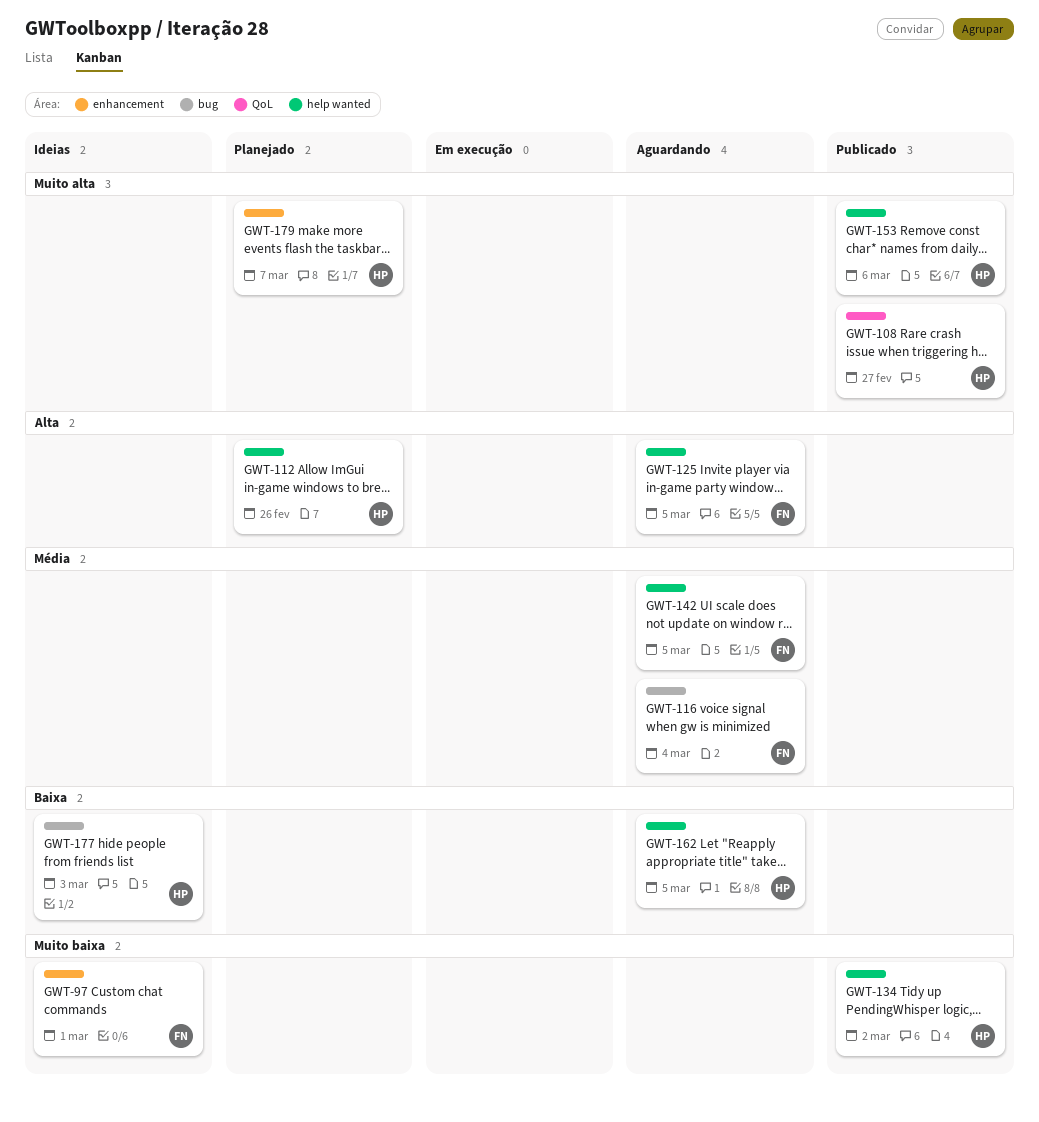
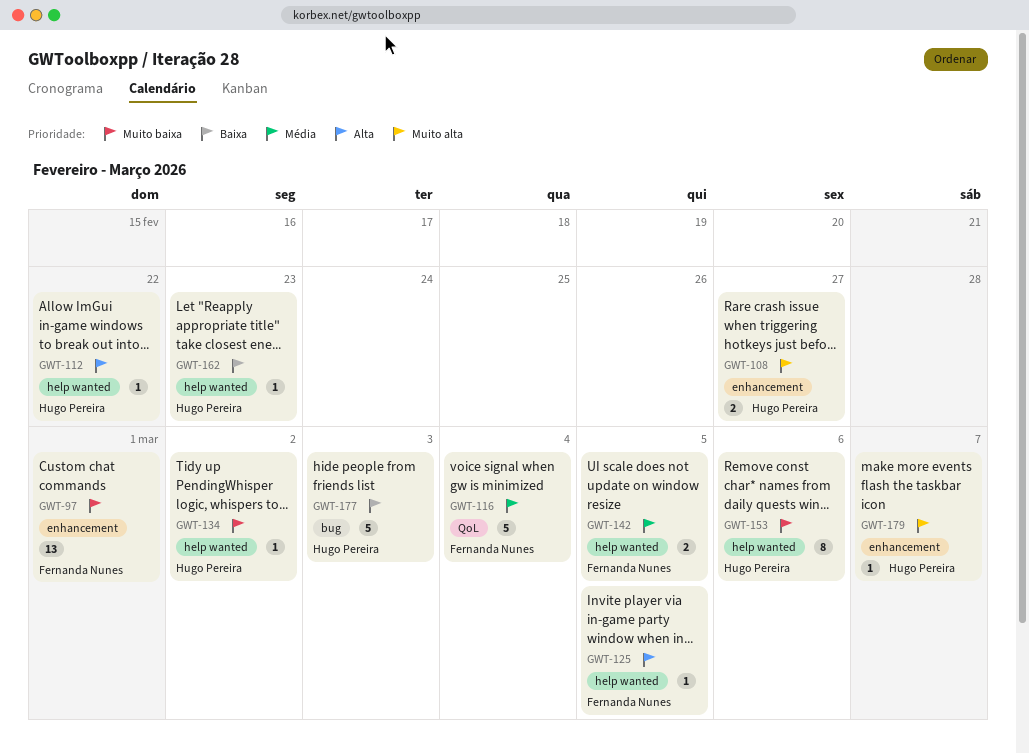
GWT-108, label: QoL -> enhancement
GWT-112, due: Feb 26 -> Feb 22
GWT-116, label: bug -> QoL
GWT-153, priority: Muito alta -> Muito baixa
GWT-162, due: Mar 5 -> Feb 23

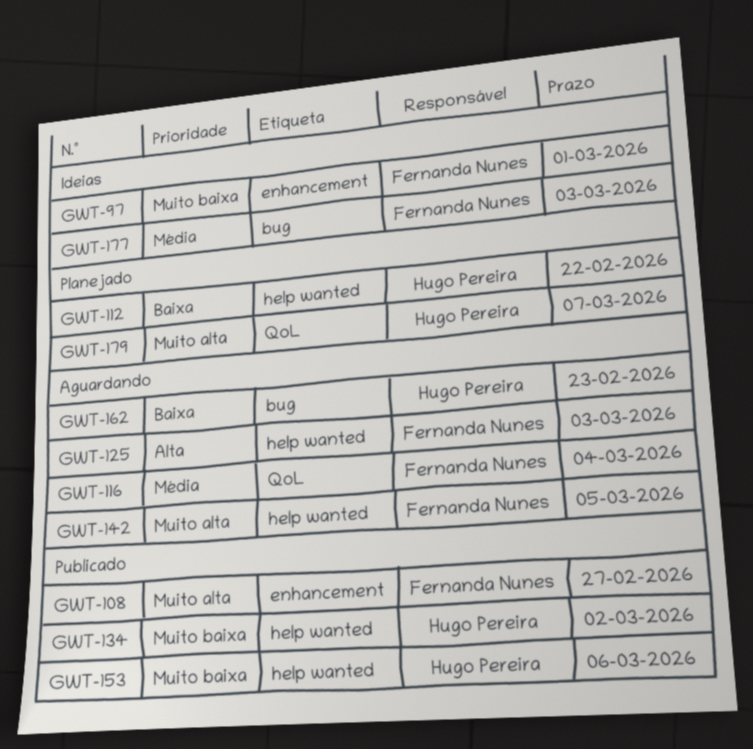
GWT-108, owner: Hugo Pereira -> Fernanda Nunes
GWT-112, priority: Alta -> Baixa
GWT-125, due: Mar 5 -> Mar 3
GWT-142, priority: Média -> Muito alta
GWT-162, label: help wanted -> bug
GWT-177, owner: Hugo Pereira -> Fernanda Nunes
GWT-177, priority: Baixa -> Média
GWT-179, label: enhancement -> QoL

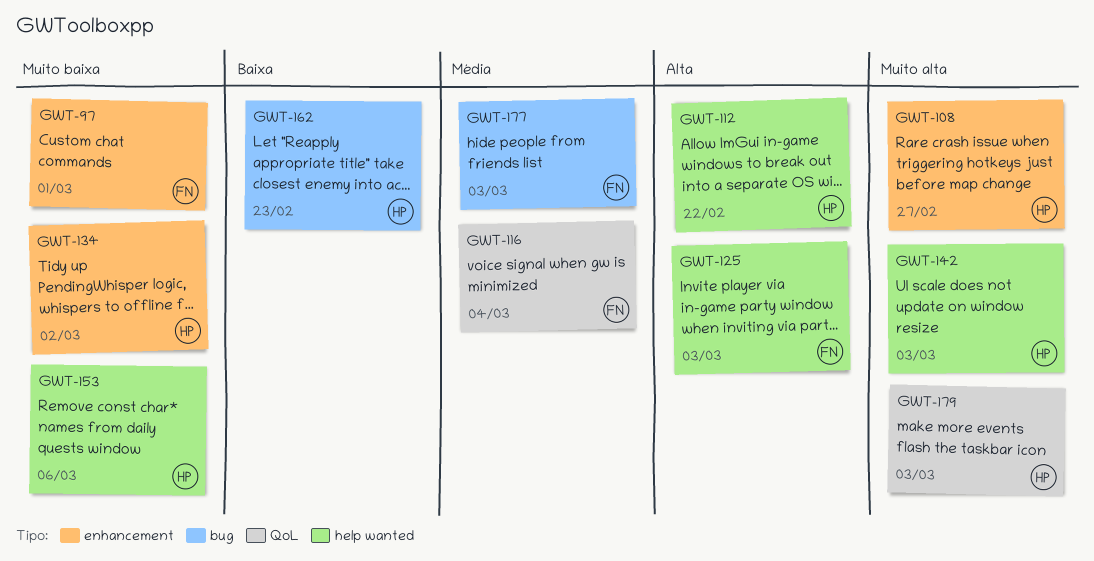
GWT-108, owner: Fernanda Nunes -> Hugo Pereira
GWT-112, priority: Baixa -> Alta
GWT-134, label: help wanted -> enhancement
GWT-142, owner: Fernanda Nunes -> Hugo Pereira
GWT-142, due: Mar 5 -> Mar 3
GWT-179, due: Mar 7 -> Mar 3

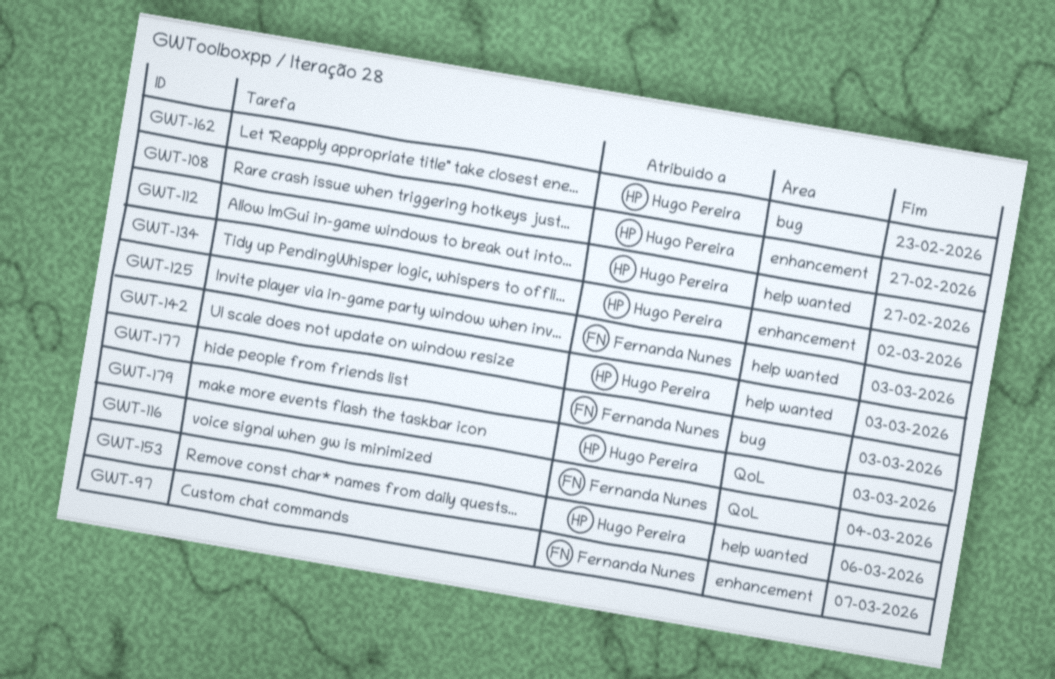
GWT-97, due: Mar 1 -> Mar 7
GWT-112, due: Feb 22 -> Feb 27

